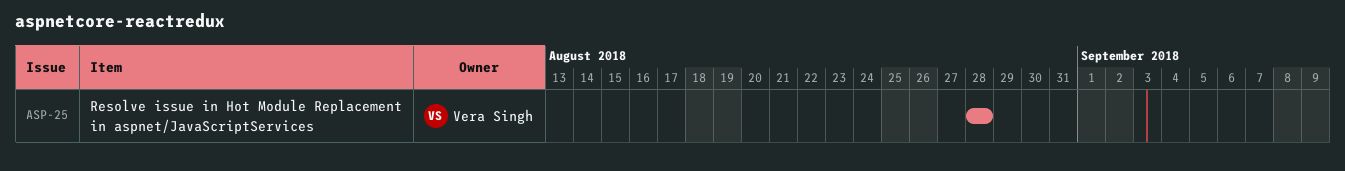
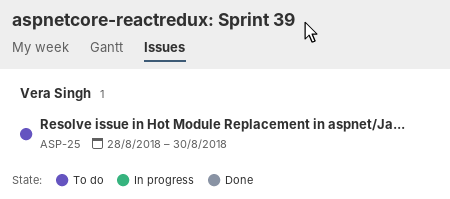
ASP-25, due: Aug 28 -> Aug 30

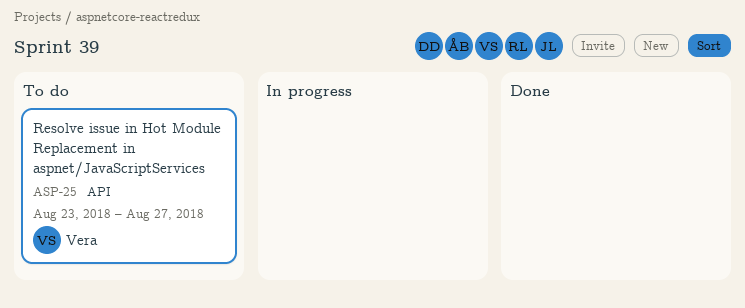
ASP-25, start: Aug 28 -> Aug 23
ASP-25, due: Aug 30 -> Aug 27

